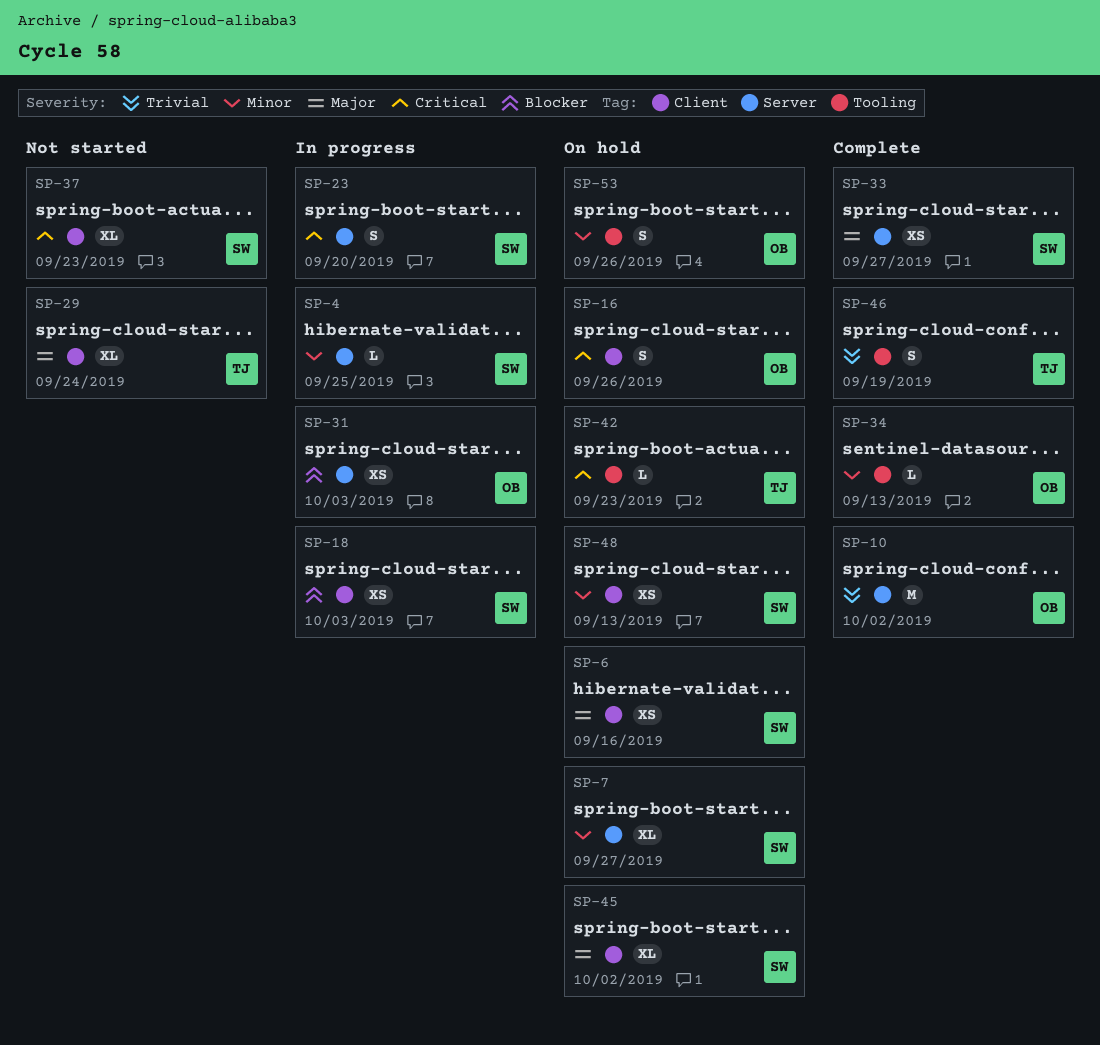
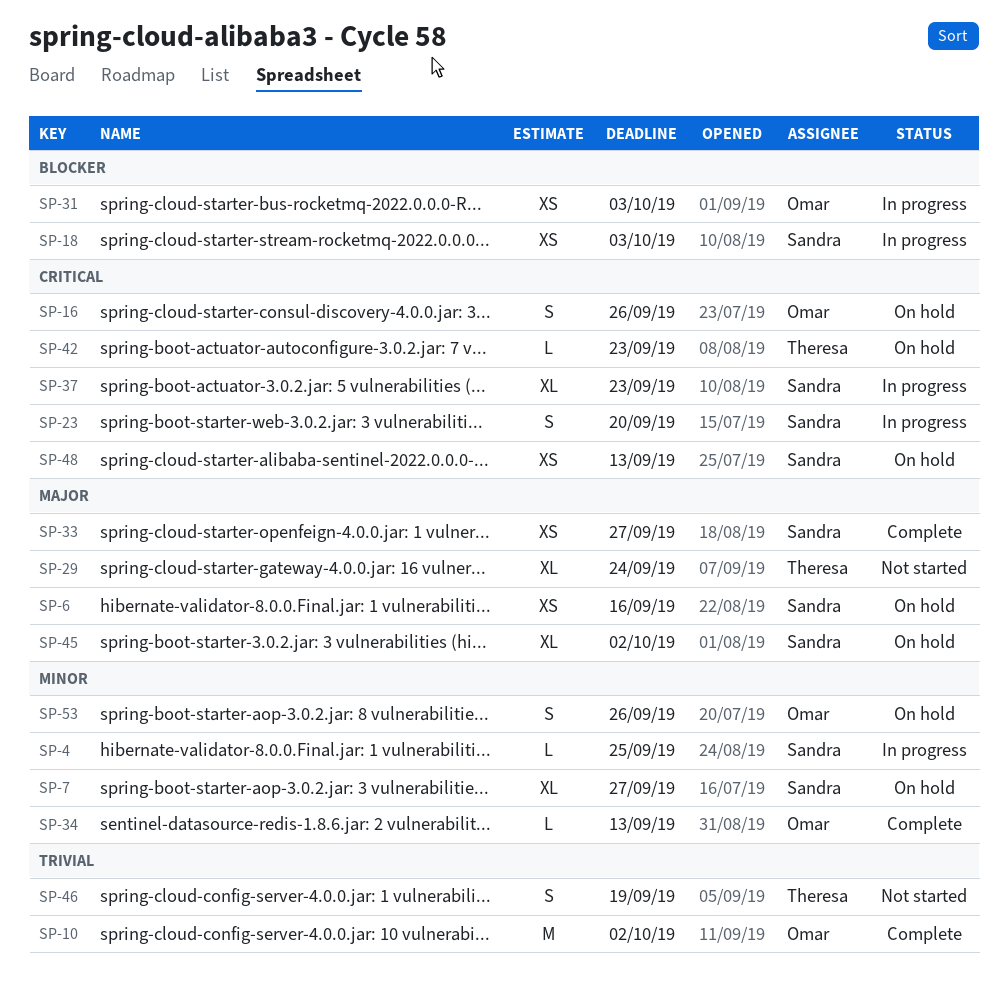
SP-37, status: Not started -> In progress
SP-46, status: Complete -> Not started
SP-48, priority: Minor -> Critical

